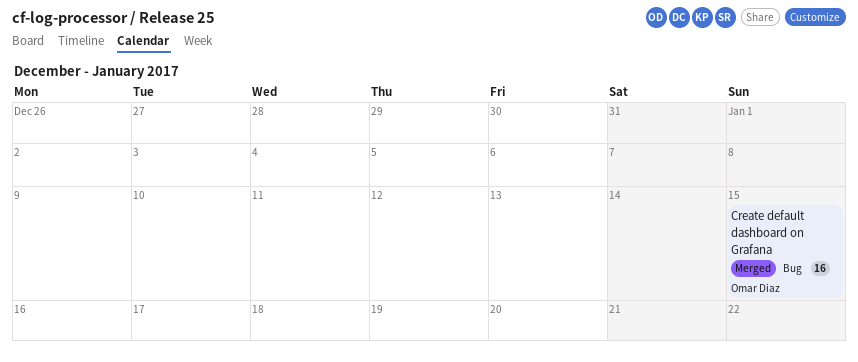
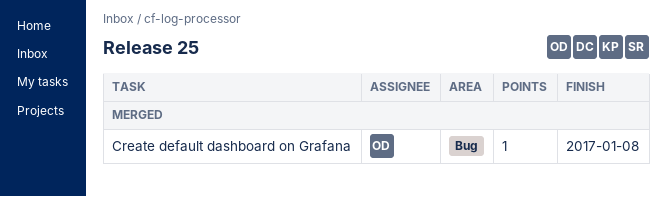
Create default dashboard on Grafana, estimate: 16 -> 1
Create default dashboard on Grafana, due: Jan 15 -> Jan 8

